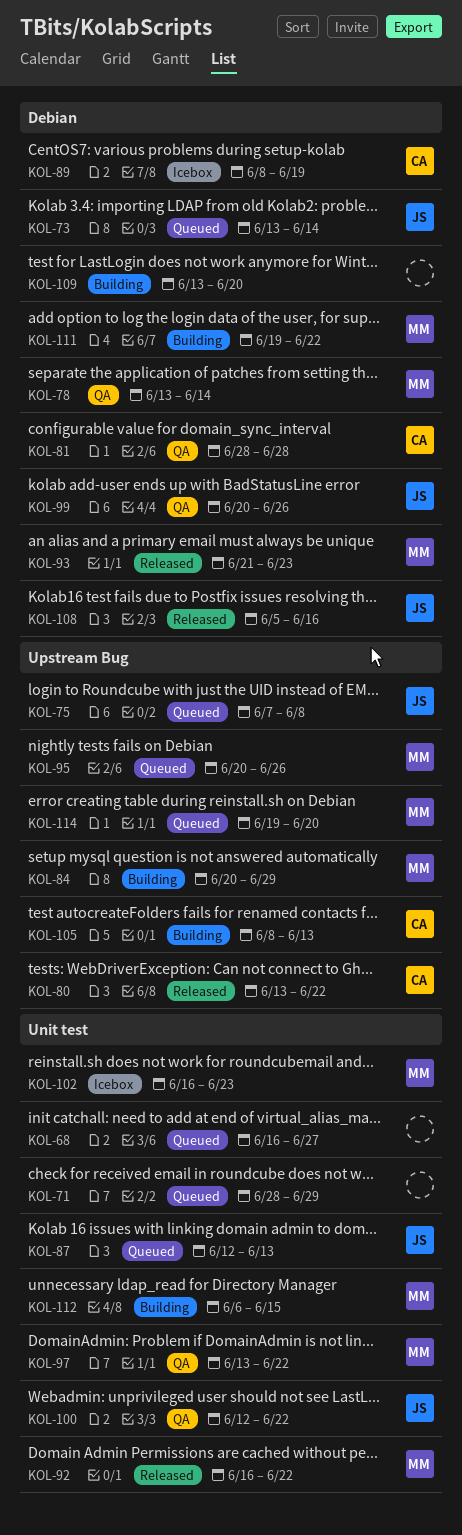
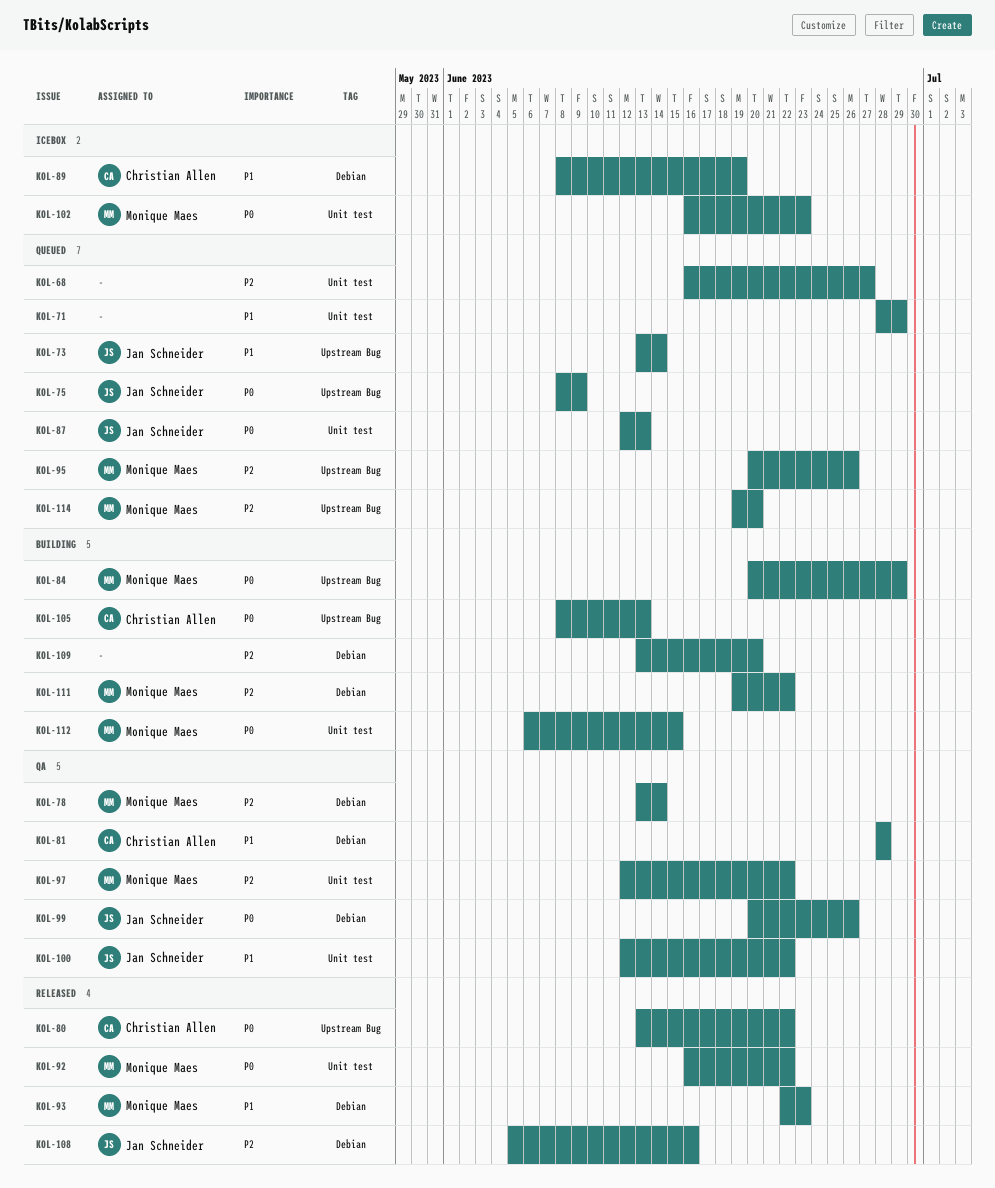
KOL-73, label: Debian -> Upstream Bug
KOL-75, start: Jun 7 -> Jun 8
KOL-75, due: Jun 8 -> Jun 9
KOL-93, start: Jun 21 -> Jun 22
KOL-97, start: Jun 13 -> Jun 12

